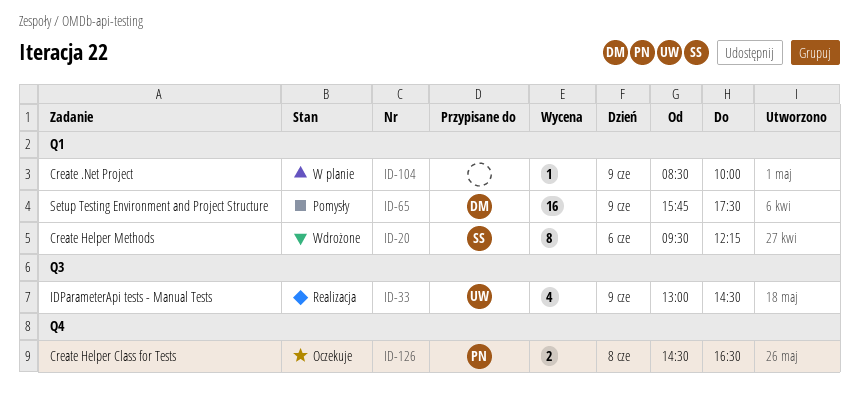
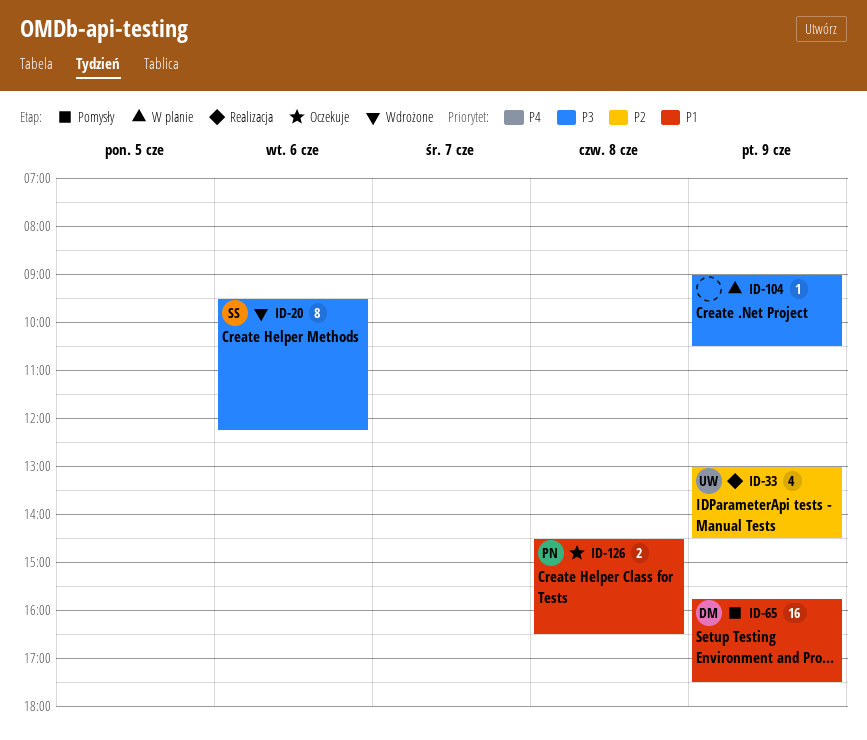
ID-104, begins: 08:30 -> 09:00
ID-104, ends: 10:00 -> 10:30

